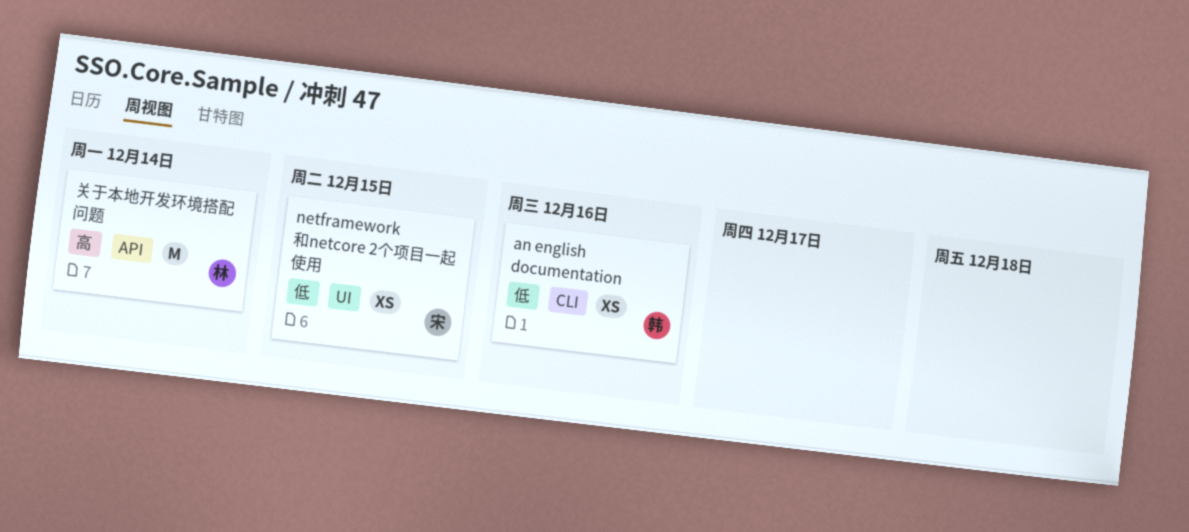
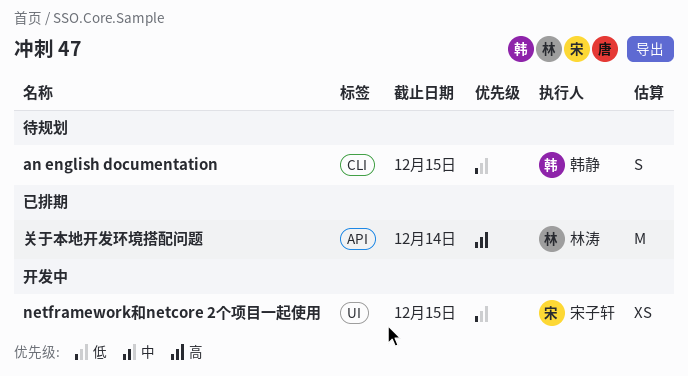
an english documentation, estimate: XS -> S
an english documentation, due: Dec 16 -> Dec 15

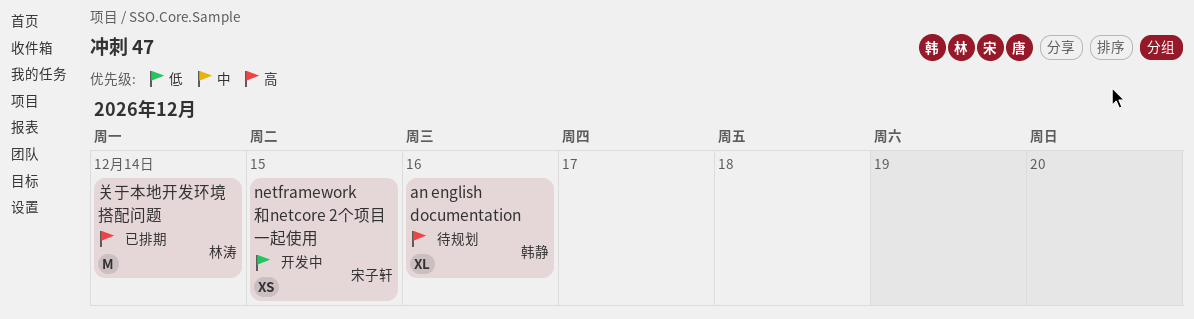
an english documentation, priority: 低 -> 高
an english documentation, estimate: S -> XL
an english documentation, due: Dec 15 -> Dec 16

